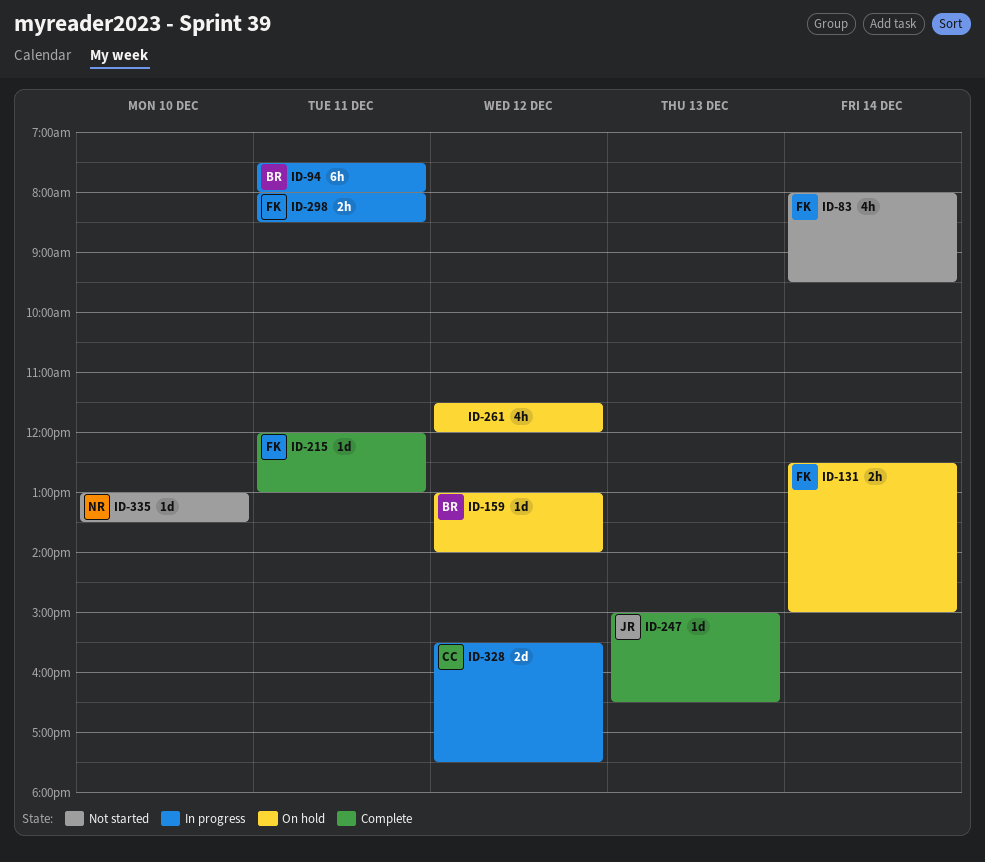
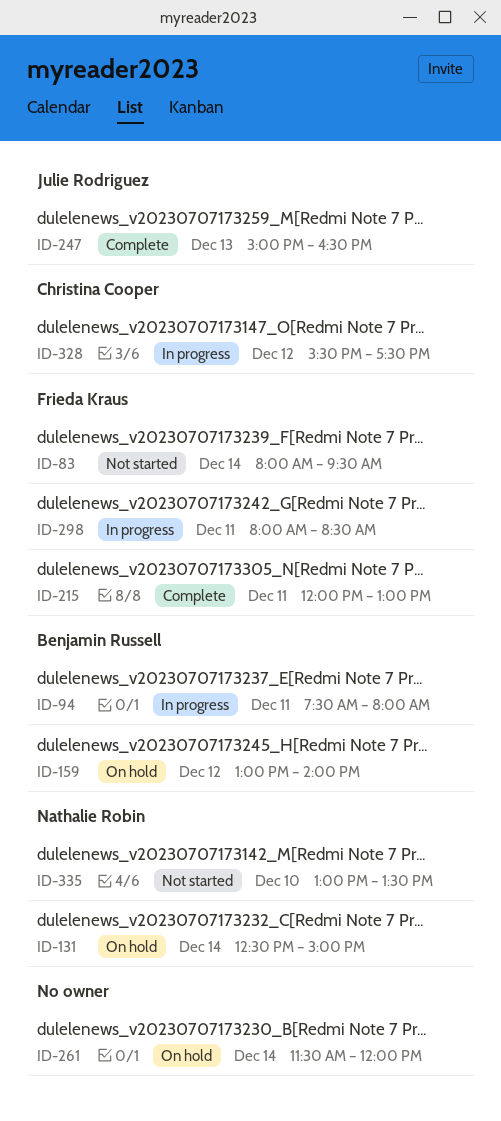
ID-131, owner: Frieda Kraus -> Nathalie Robin
ID-261, day: Dec 12 -> Dec 14

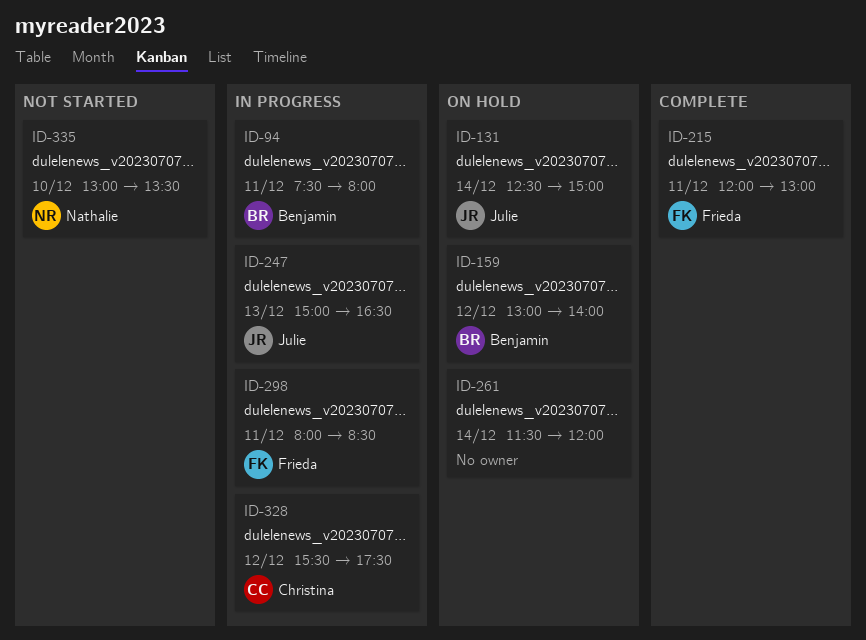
ID-83: present -> none
ID-131, owner: Nathalie Robin -> Julie Rodriguez
ID-247, status: Complete -> In progress

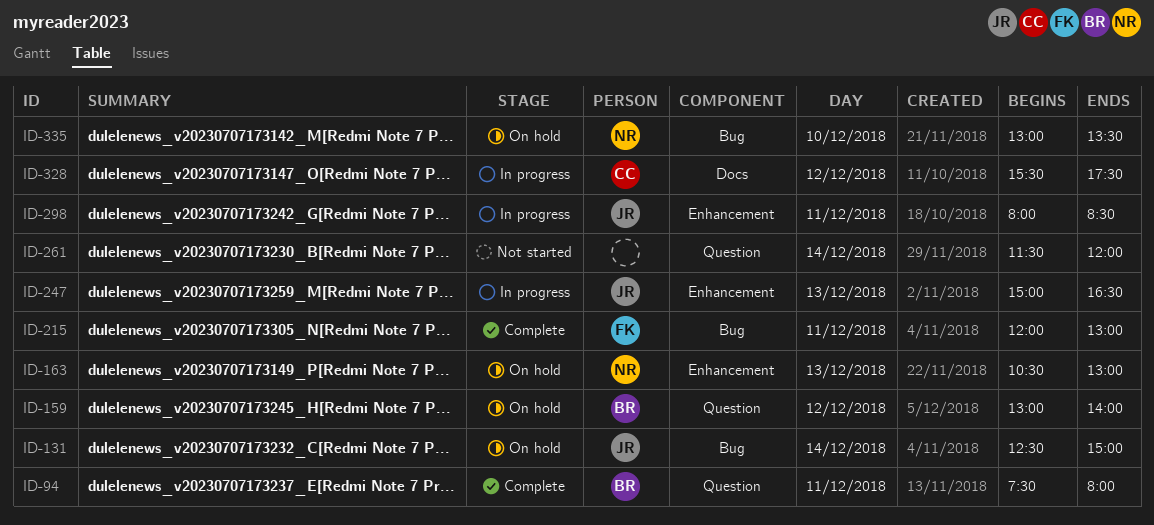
ID-94, status: In progress -> Complete
ID-163: none -> present
ID-261, status: On hold -> Not started
ID-298, owner: Frieda -> Julie
ID-335, status: Not started -> On hold

